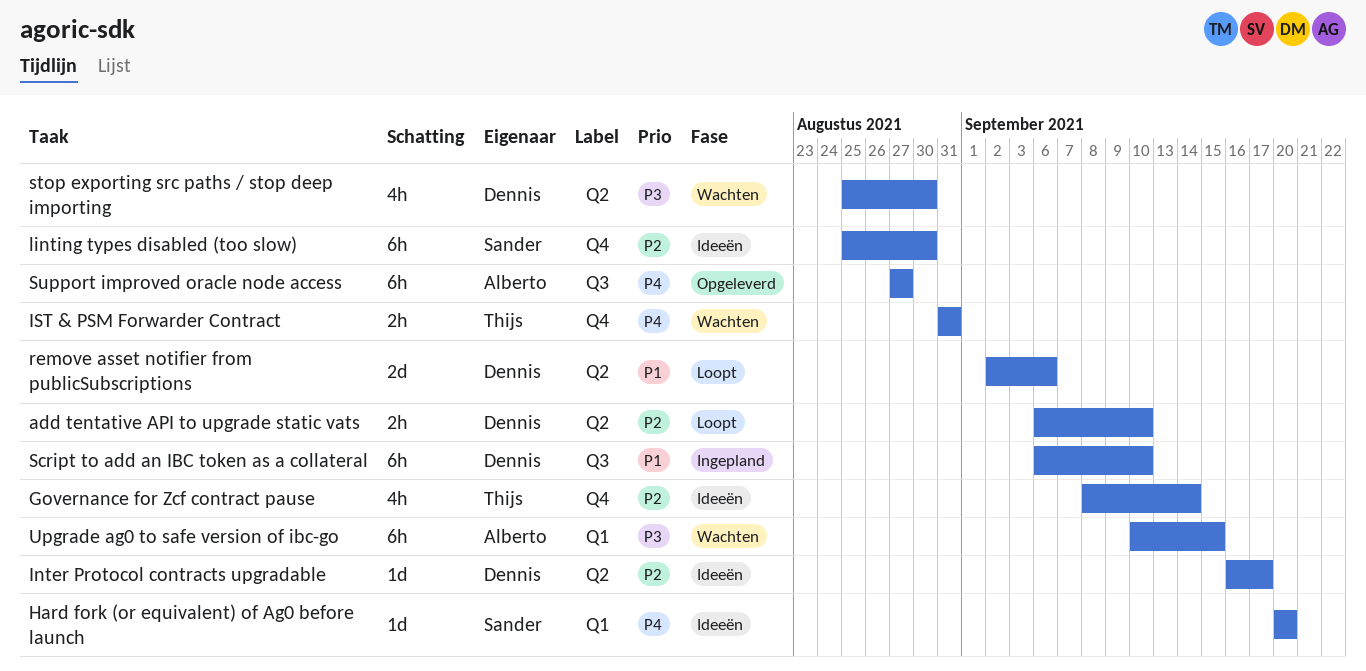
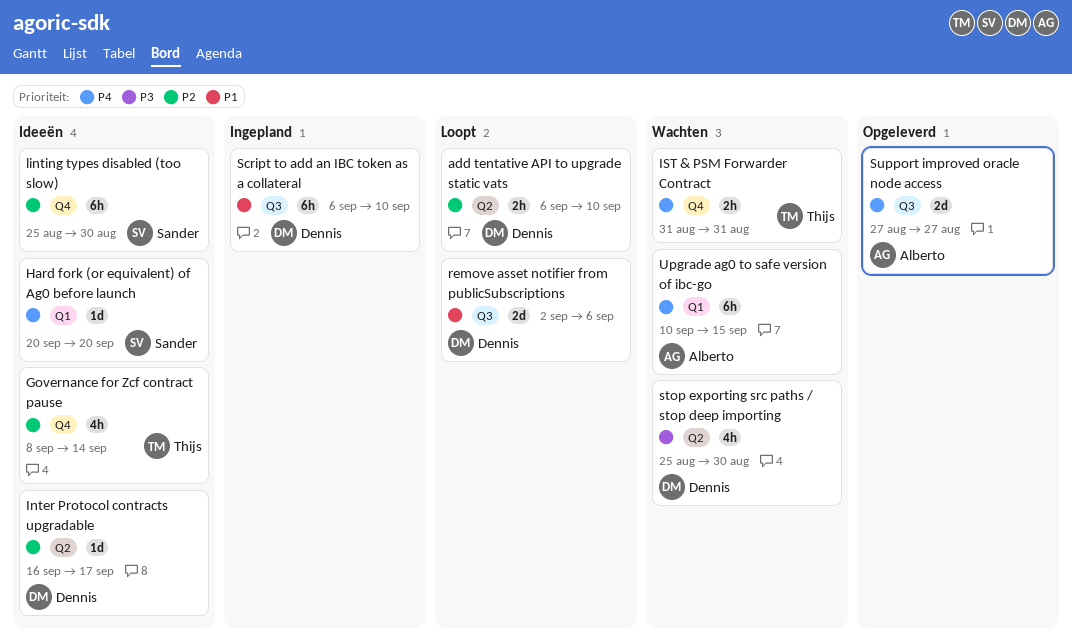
remove asset notifier from publicSubscriptions, label: Q2 -> Q3
Support improved oracle node access, estimate: 6h -> 2d
Upgrade ag0 to safe version of ibc-go, priority: P3 -> P4

